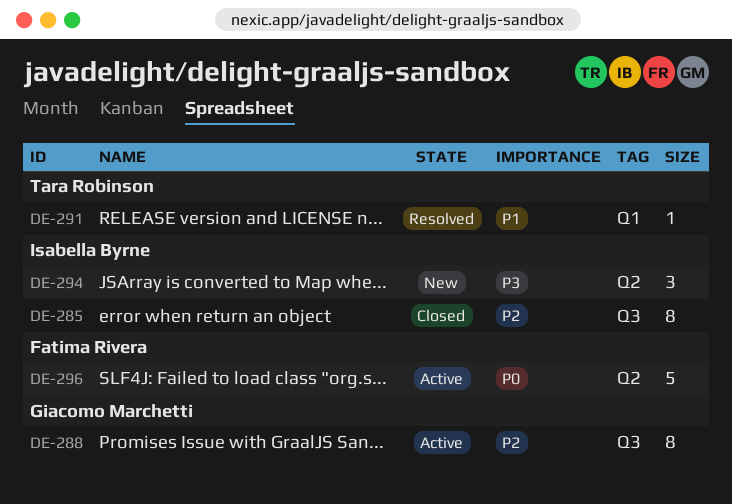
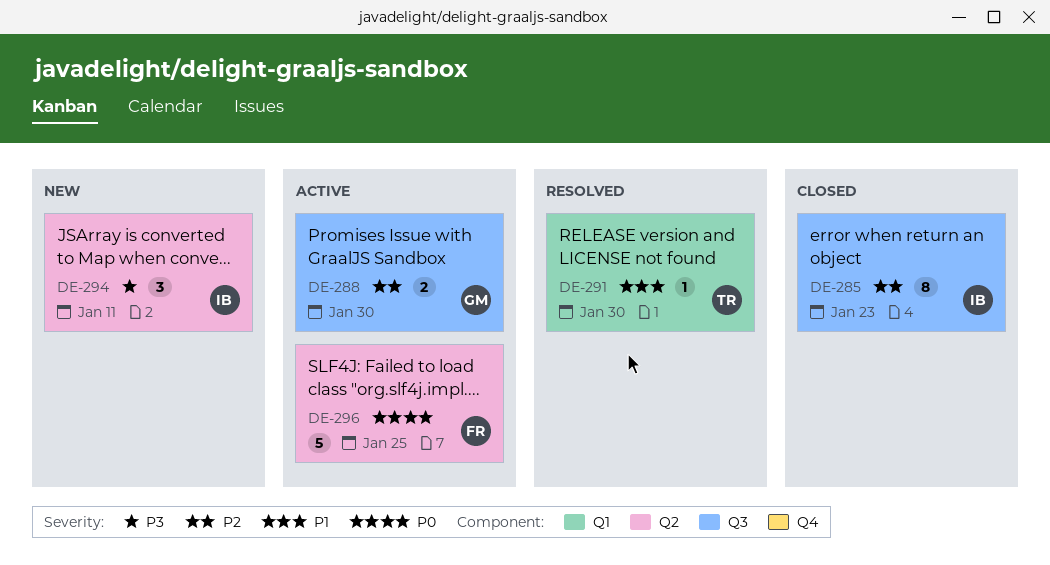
DE-288, estimate: 8 -> 2

